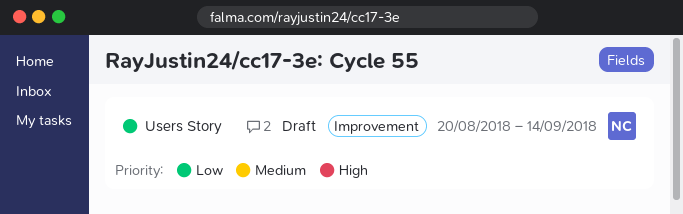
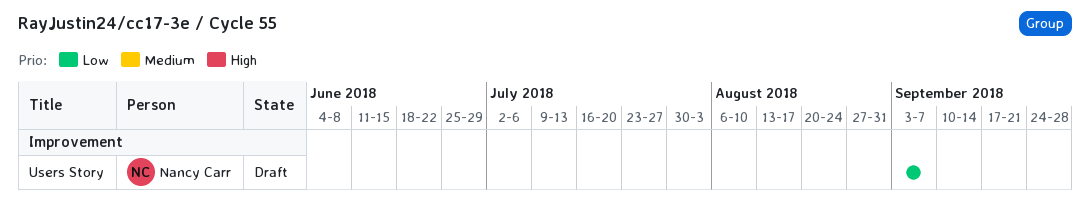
Users Story, start: Aug 20 -> Sep 3
Users Story, due: Sep 14 -> Sep 7

